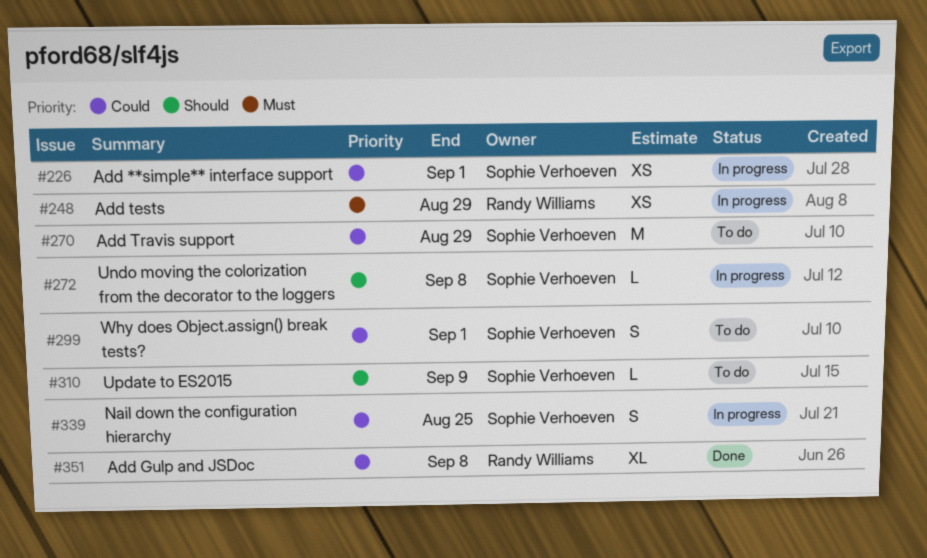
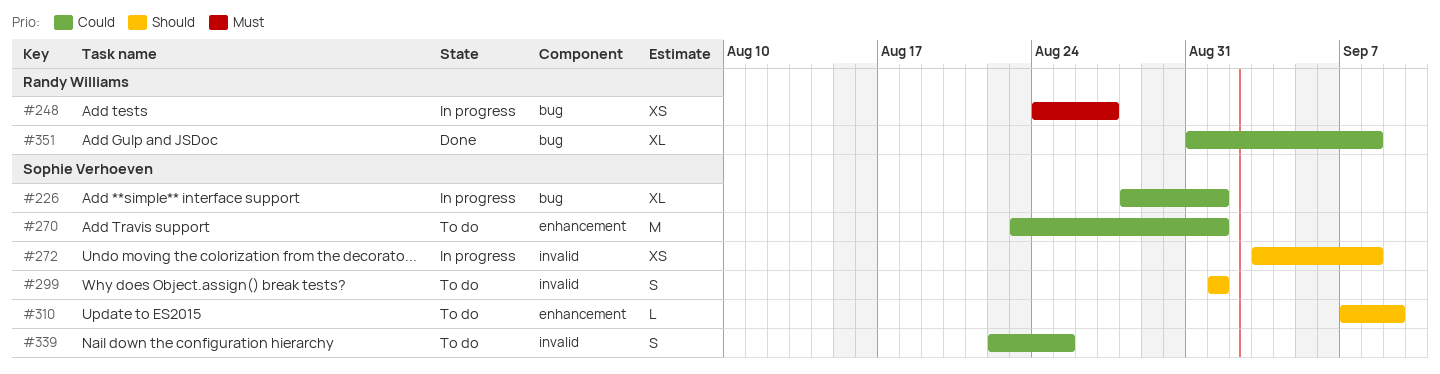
#226, estimate: XS -> XL
#248, due: Aug 29 -> Aug 27
#270, due: Aug 29 -> Sep 1
#272, estimate: L -> XS
#299, priority: Could -> Should
#339, status: In progress -> To do

